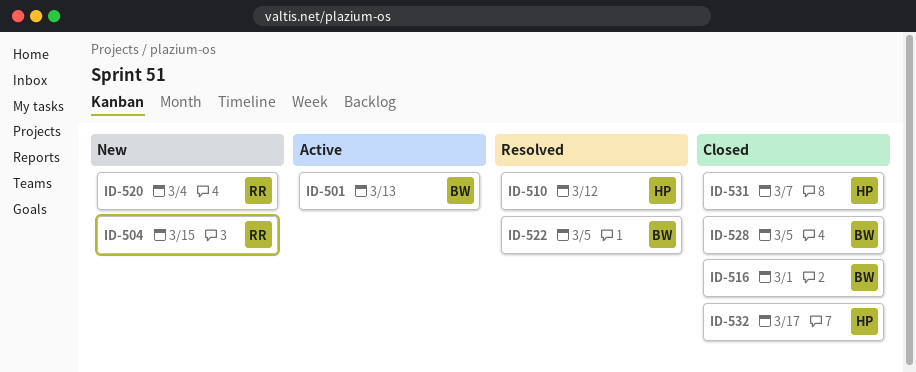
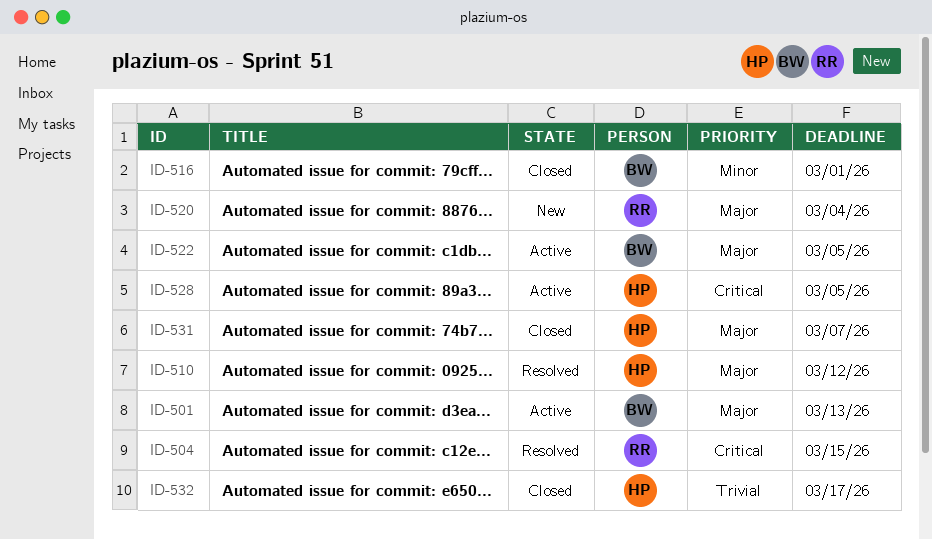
ID-504, status: New -> Resolved
ID-522, status: Resolved -> Active
ID-528, status: Closed -> Active
ID-528, owner: BW -> HP

